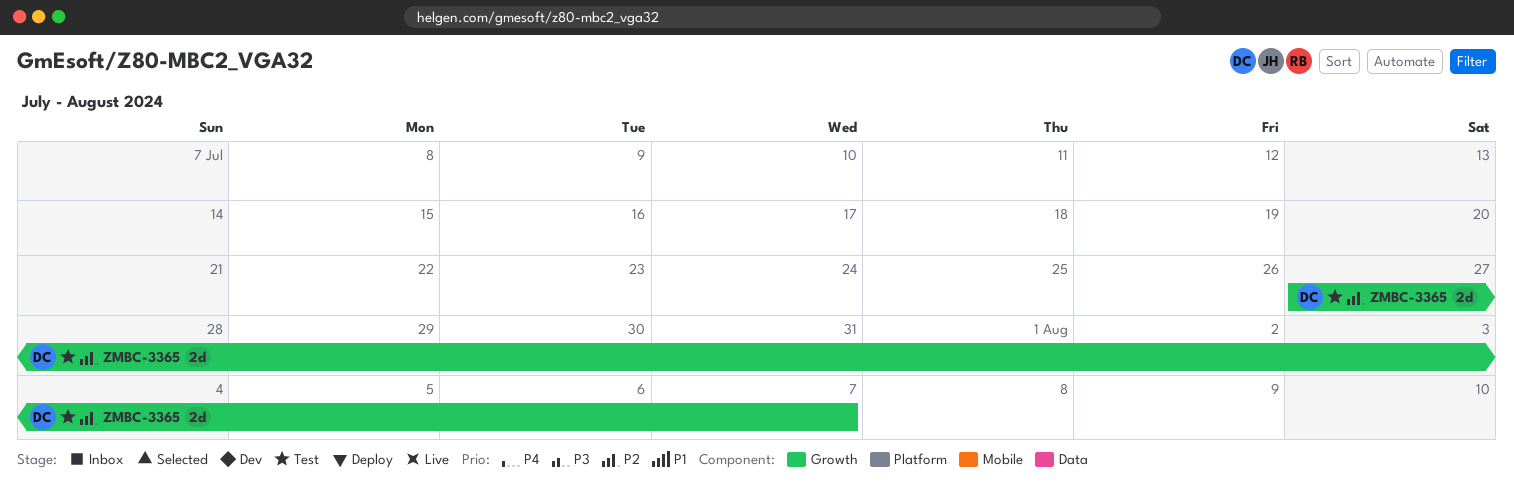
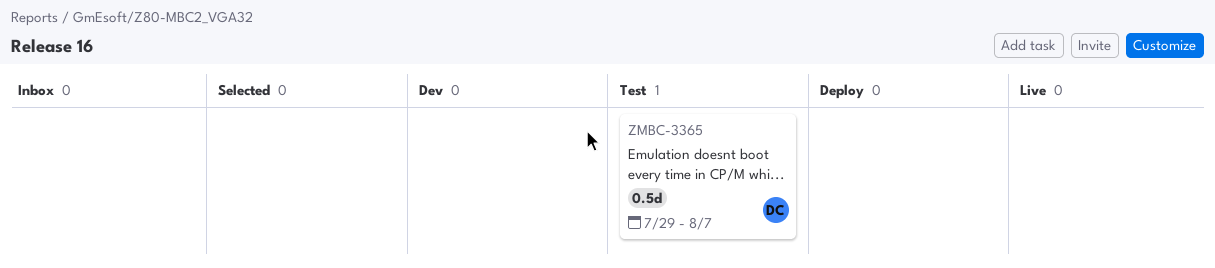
ZMBC-3365, estimate: 2d -> 0.5d
ZMBC-3365, start: Jul 27 -> Jul 29

